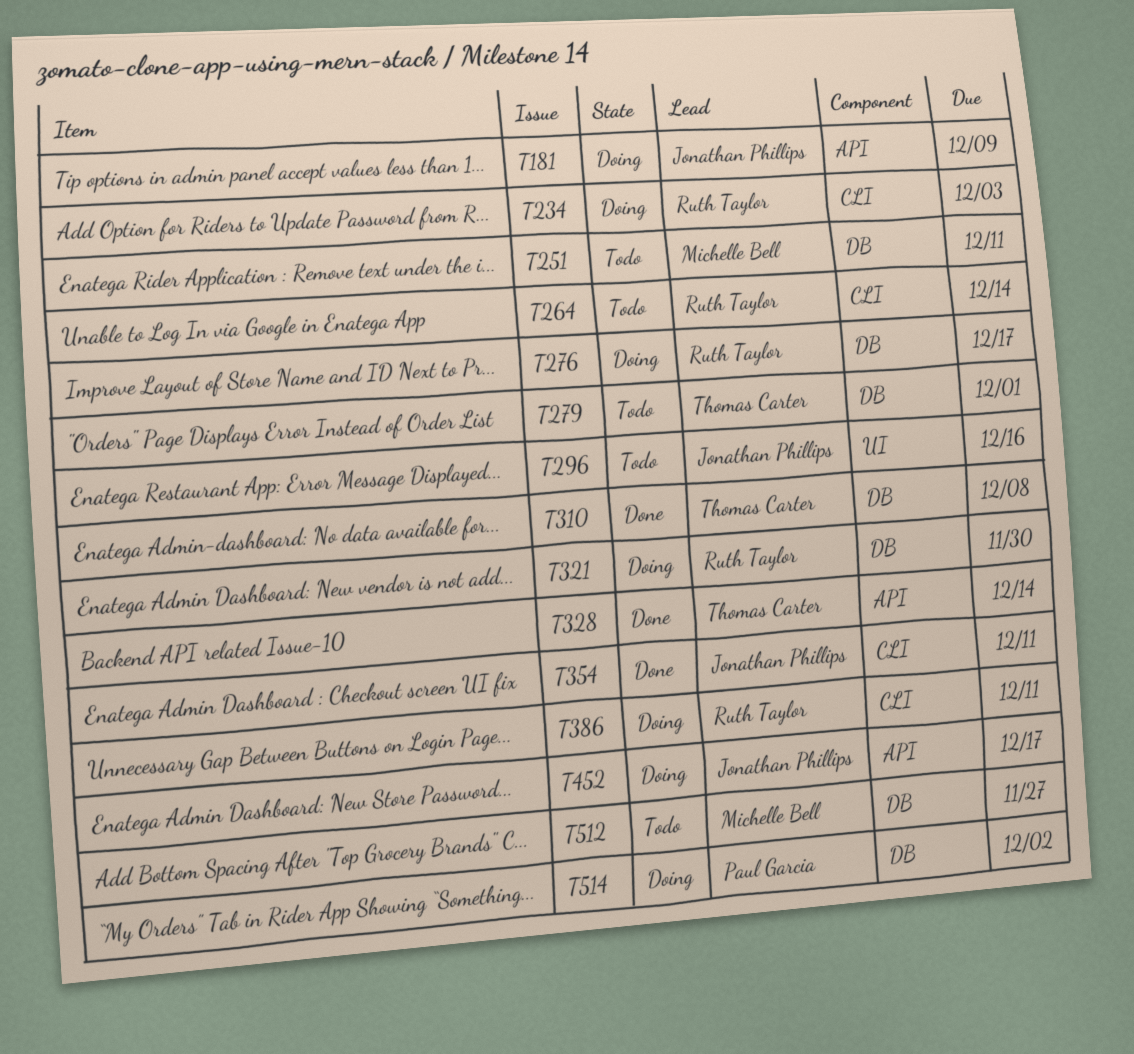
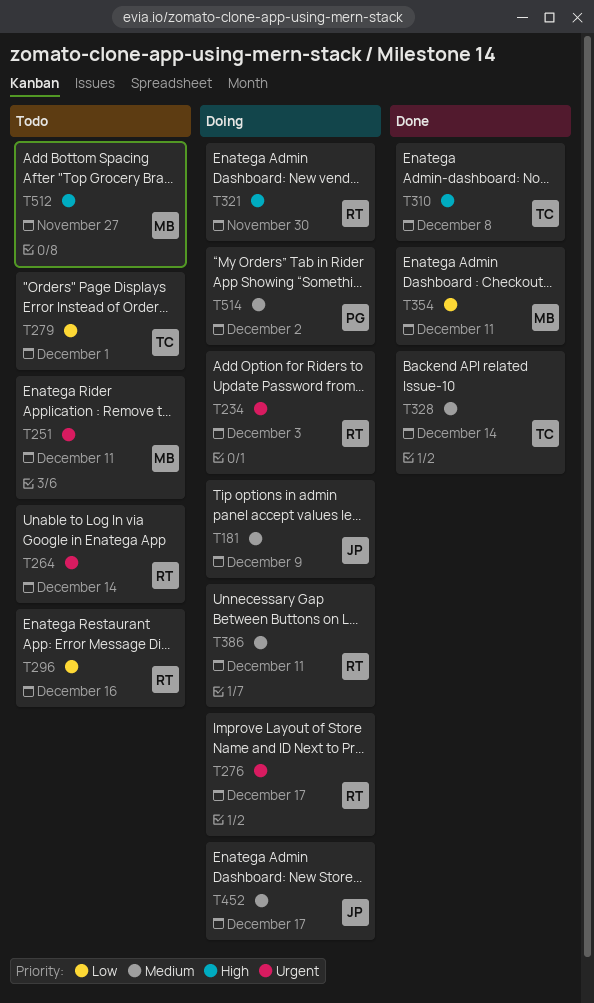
T296, owner: Jonathan Phillips -> Ruth Taylor
T354, owner: Jonathan Phillips -> Michelle Bell

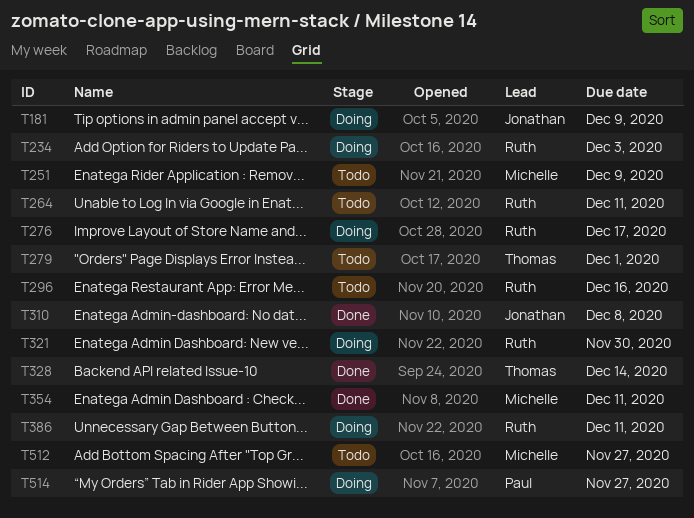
T251, due: Dec 11 -> Dec 9
T264, due: Dec 14 -> Dec 11
T310, owner: Thomas -> Jonathan
T452: present -> none
T514, due: Dec 2 -> Nov 27

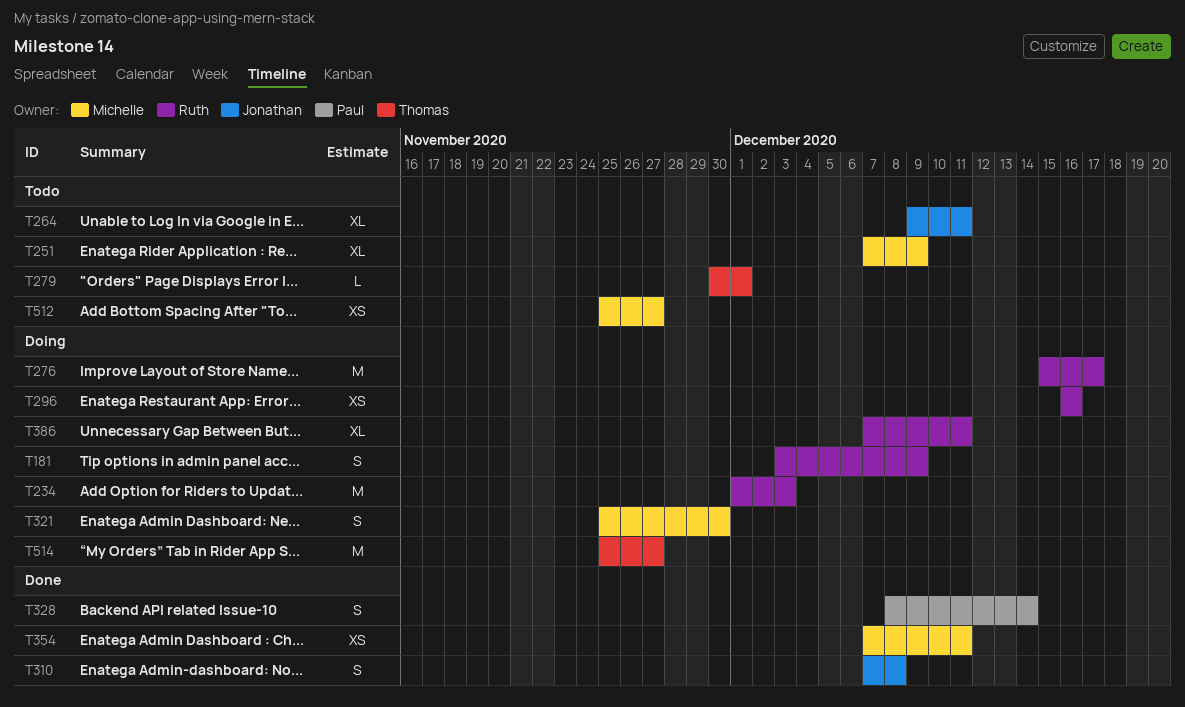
T181, owner: Jonathan -> Ruth
T264, owner: Ruth -> Jonathan
T296, status: Todo -> Doing
T321, owner: Ruth -> Michelle
T328, owner: Thomas -> Paul
T514, owner: Paul -> Thomas

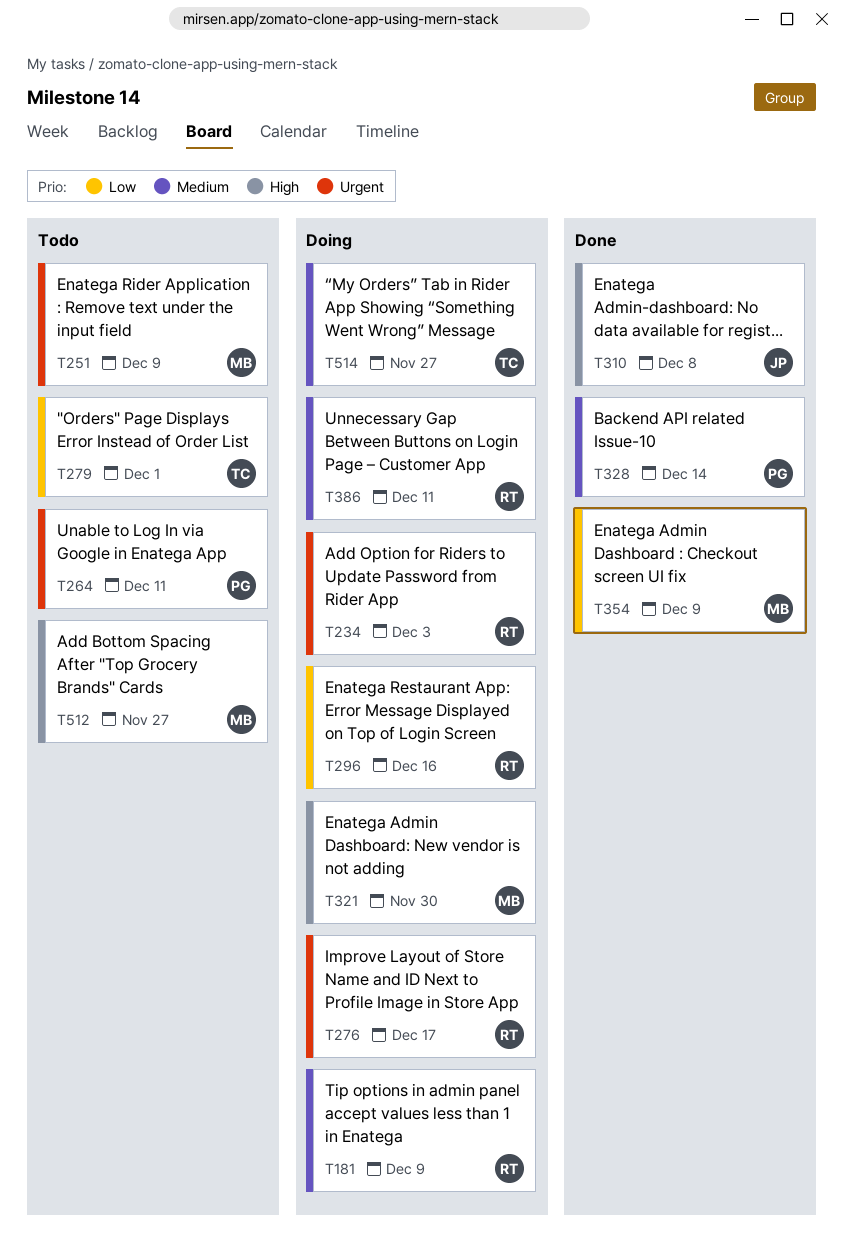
T264, owner: Jonathan -> Paul
T354, due: Dec 11 -> Dec 9

